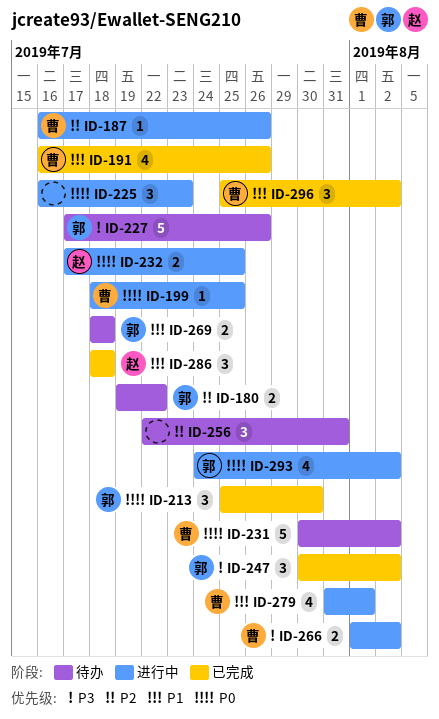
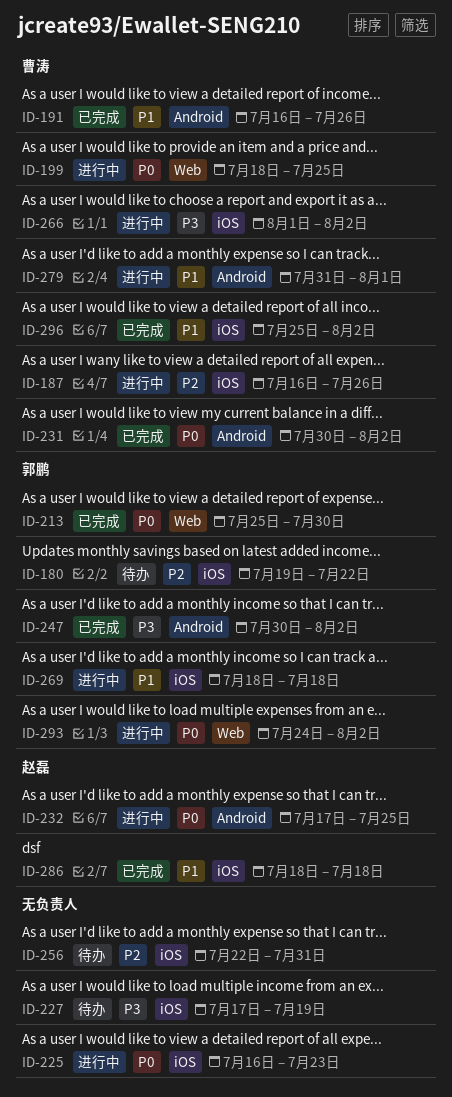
ID-227, owner: 郭鹏 -> none
ID-227, due: Jul 26 -> Jul 19
ID-231, status: 待办 -> 已完成
ID-269, status: 待办 -> 进行中

